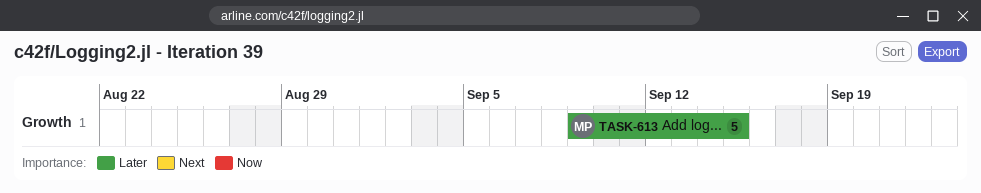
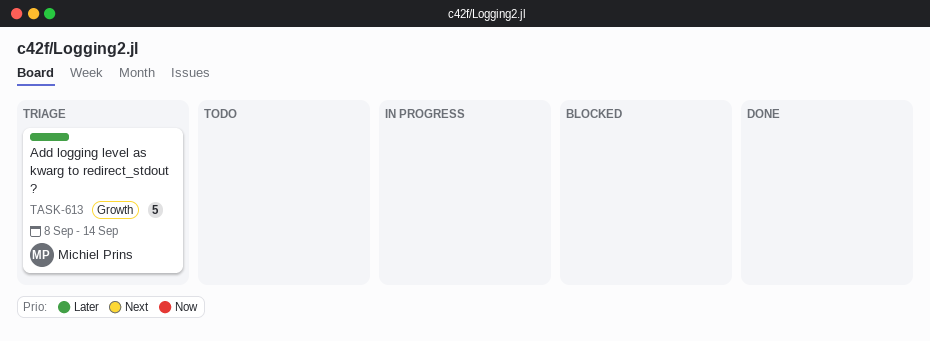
TASK-613, start: Sep 9 -> Sep 8
TASK-613, due: Sep 15 -> Sep 14

